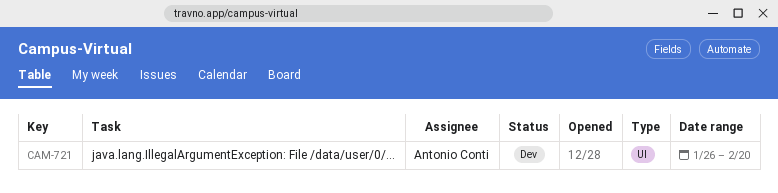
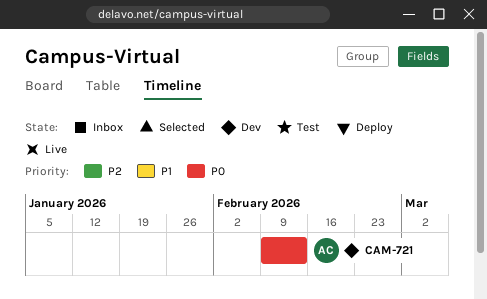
CAM-721, start: Jan 26 -> Feb 9
CAM-721, due: Feb 20 -> Feb 13

